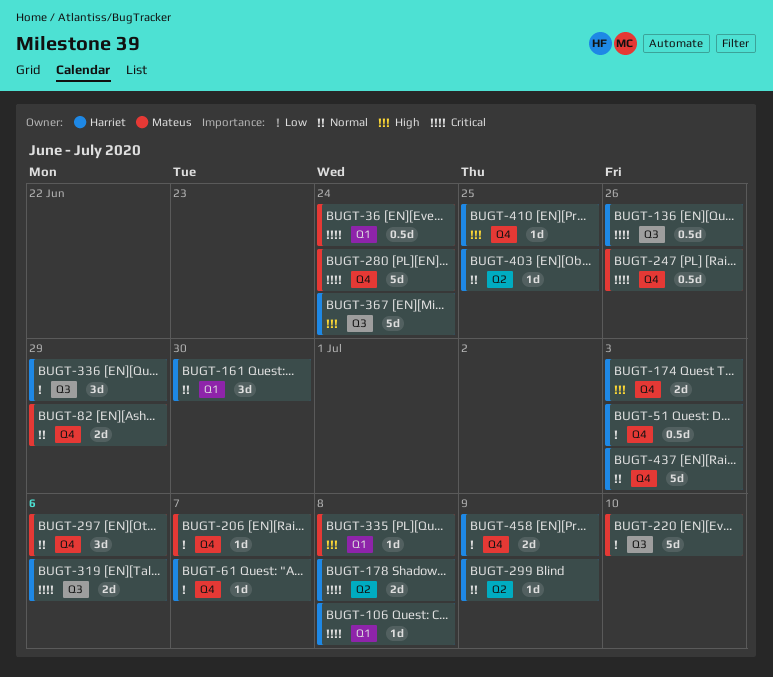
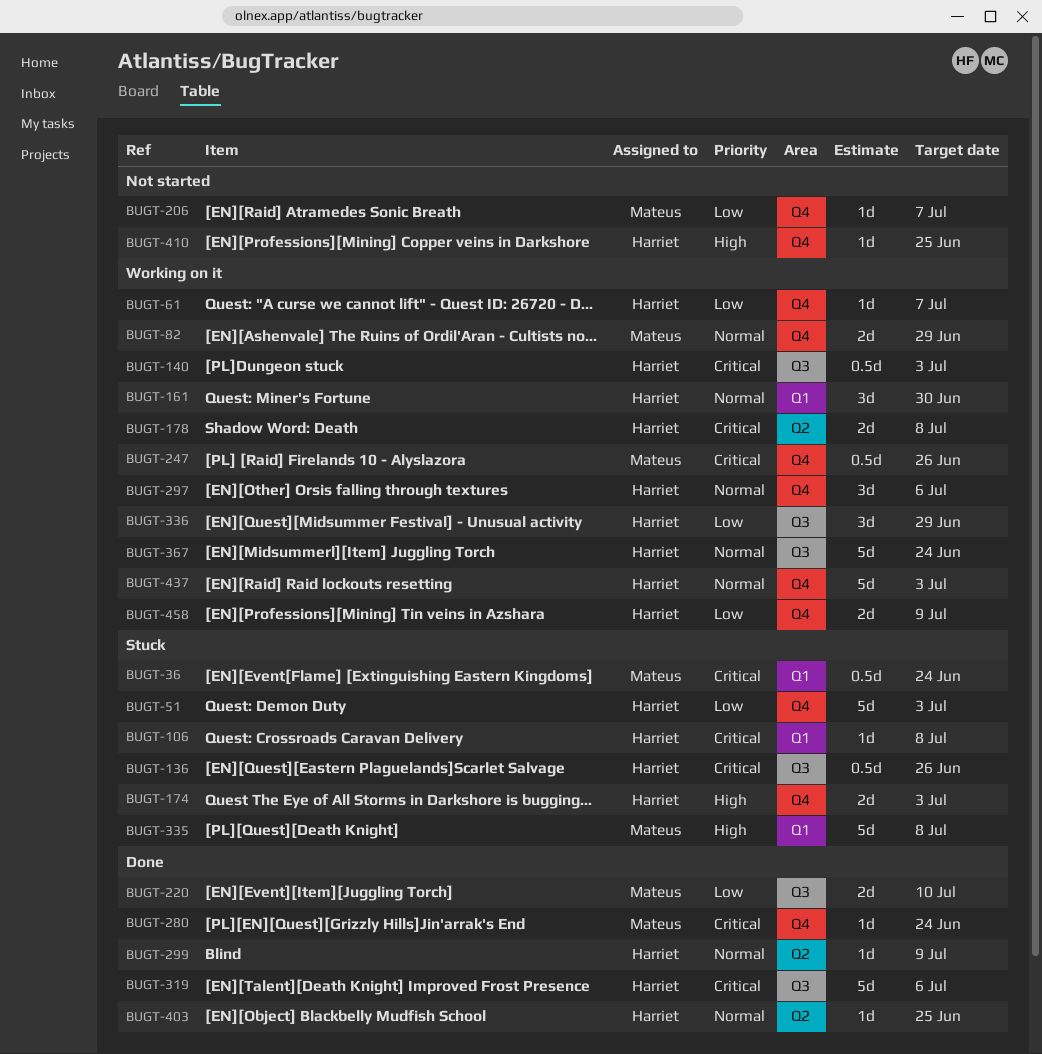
BUGT-51, estimate: 0.5d -> 5d
BUGT-140: none -> present
BUGT-220, estimate: 5d -> 2d
BUGT-280, estimate: 5d -> 1d
BUGT-297, owner: Mateus -> Harriet
BUGT-319, estimate: 2d -> 5d
BUGT-335, estimate: 1d -> 5d
BUGT-367, priority: High -> Normal

